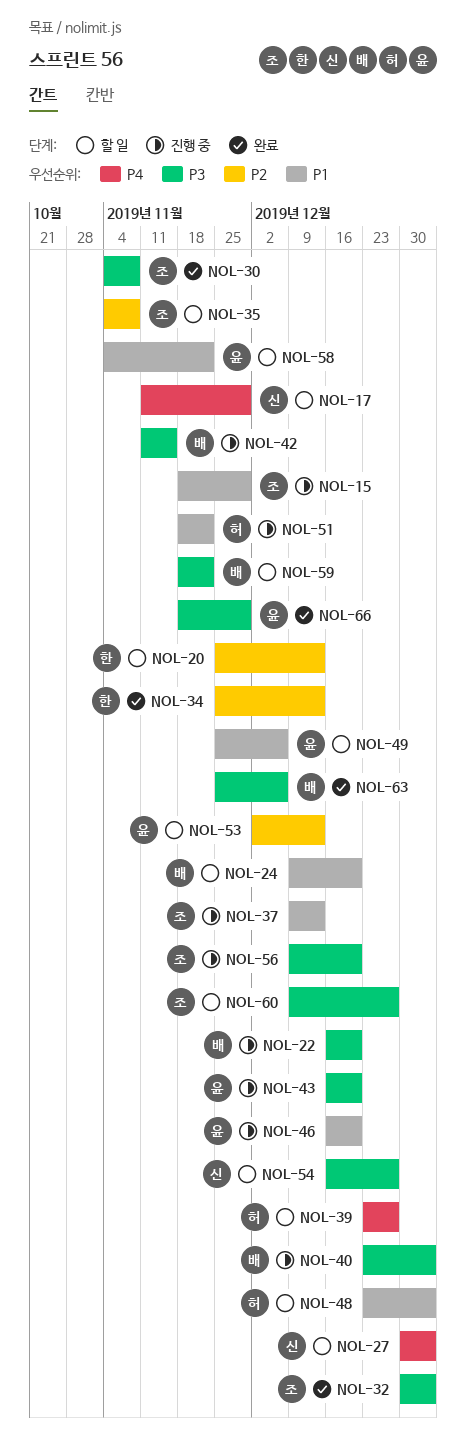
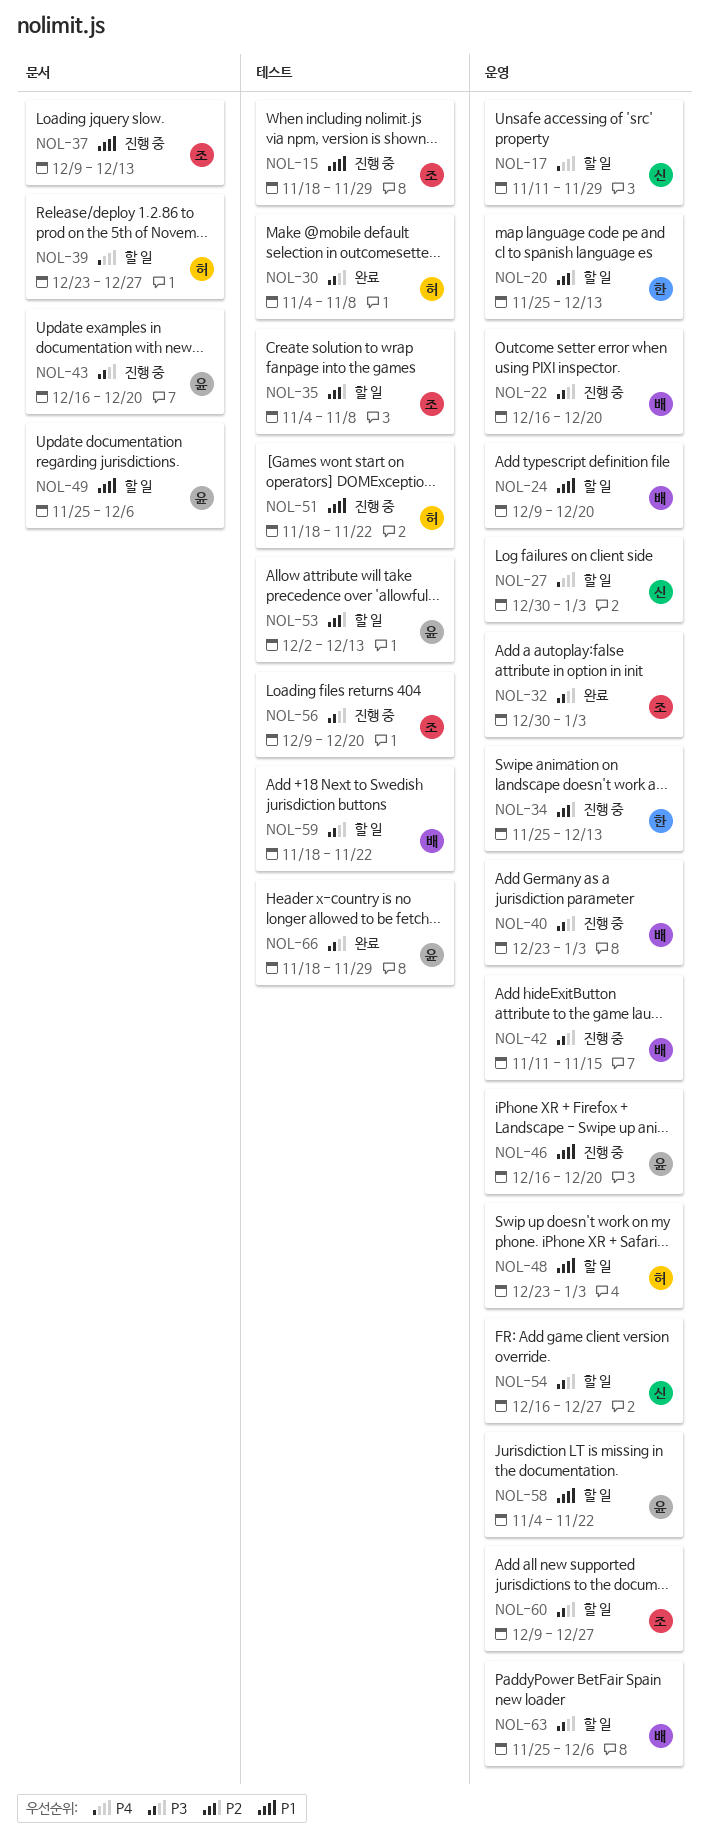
NOL-30, owner: 조 -> 허
NOL-34, status: 완료 -> 진행 중
NOL-63, status: 완료 -> 할 일

